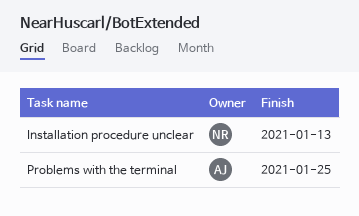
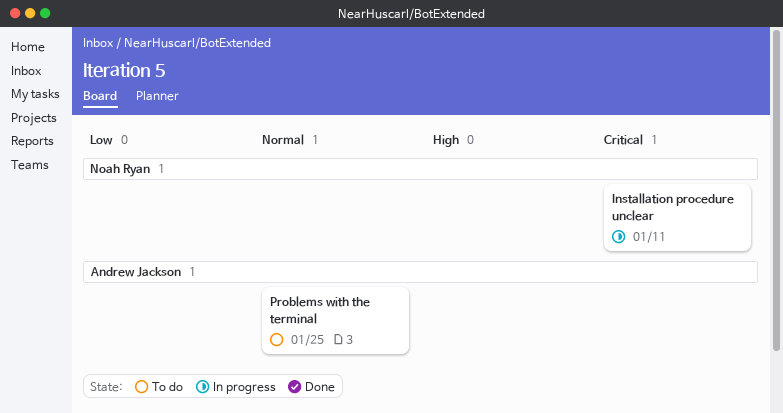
Installation procedure unclear, due: Jan 13 -> Jan 11

